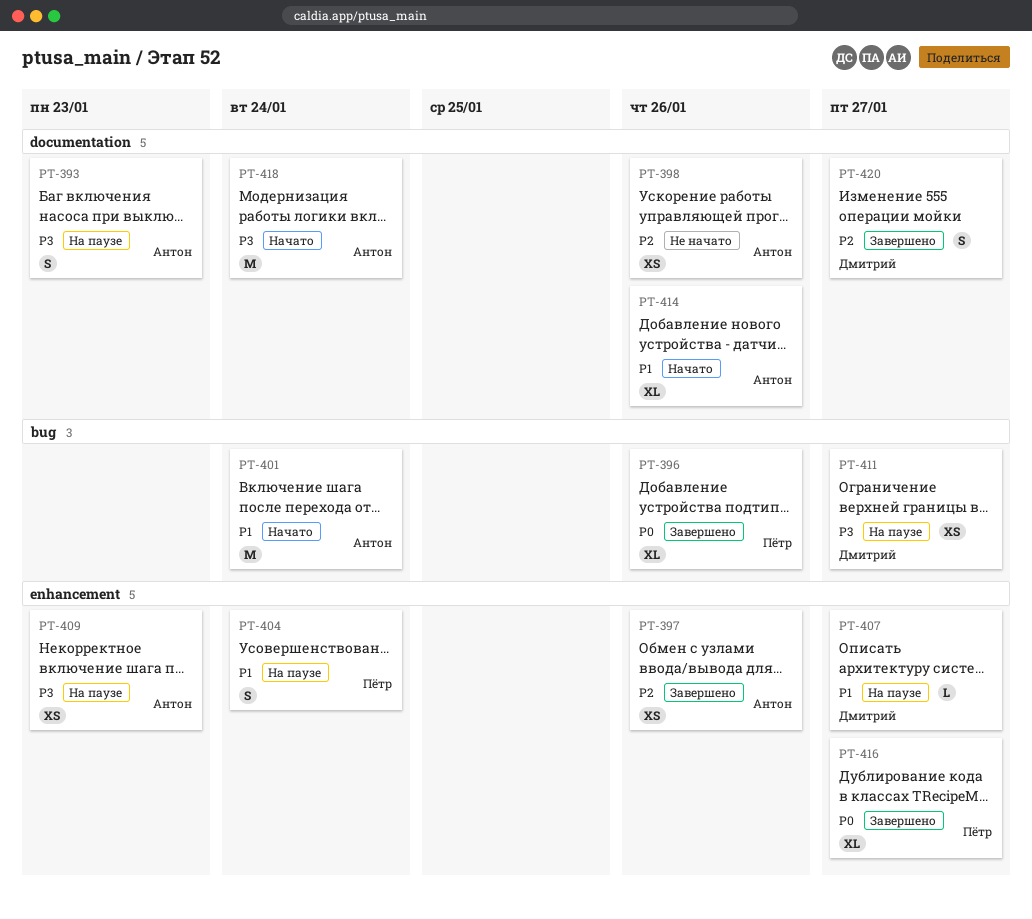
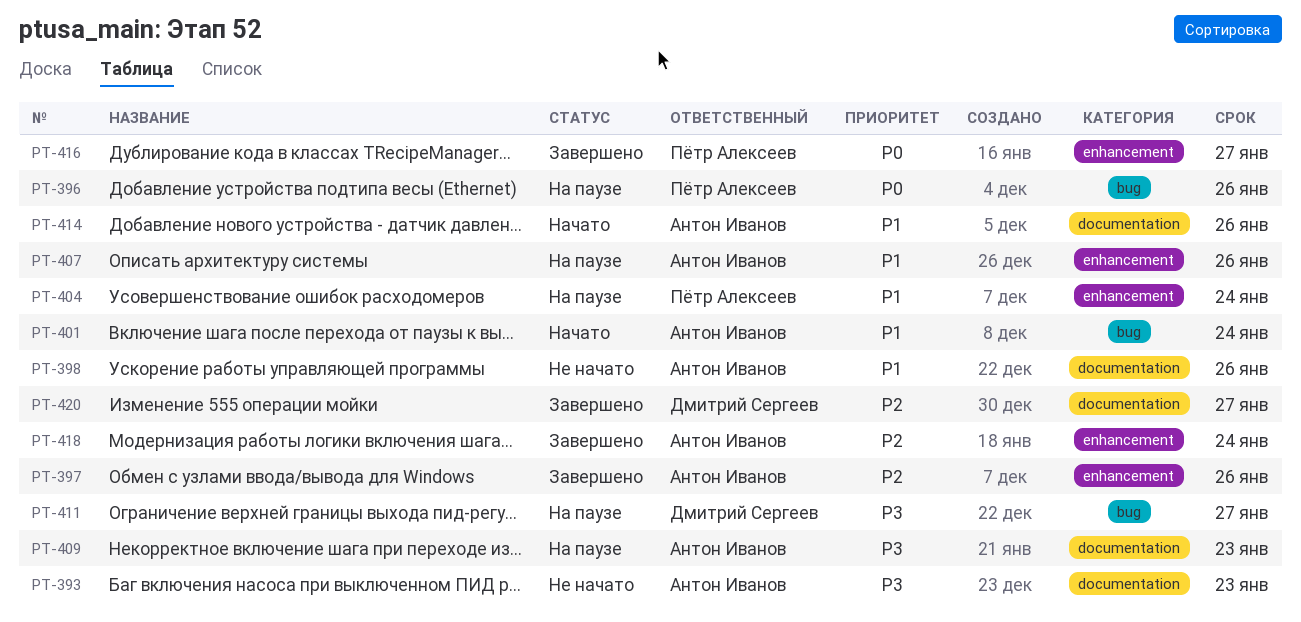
PT-393, status: На паузе -> Не начато
PT-396, status: Завершено -> На паузе
PT-398, priority: P2 -> P1
PT-407, owner: Дмитрий Сергеев -> Антон Иванов
PT-407, due: Jan 27 -> Jan 26
PT-409, label: enhancement -> documentation
PT-418, status: Начато -> Завершено
PT-418, priority: P3 -> P2
PT-418, label: documentation -> enhancement

